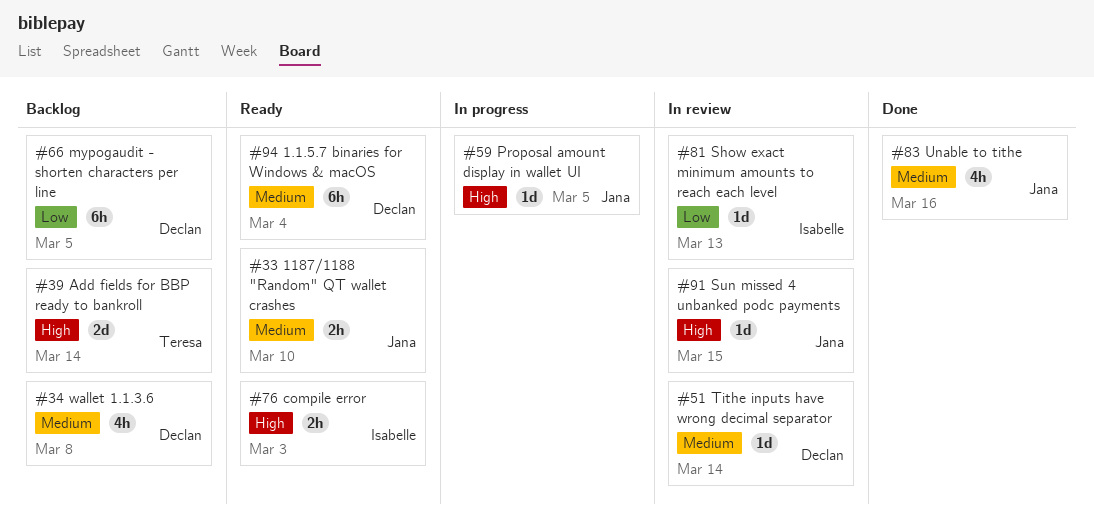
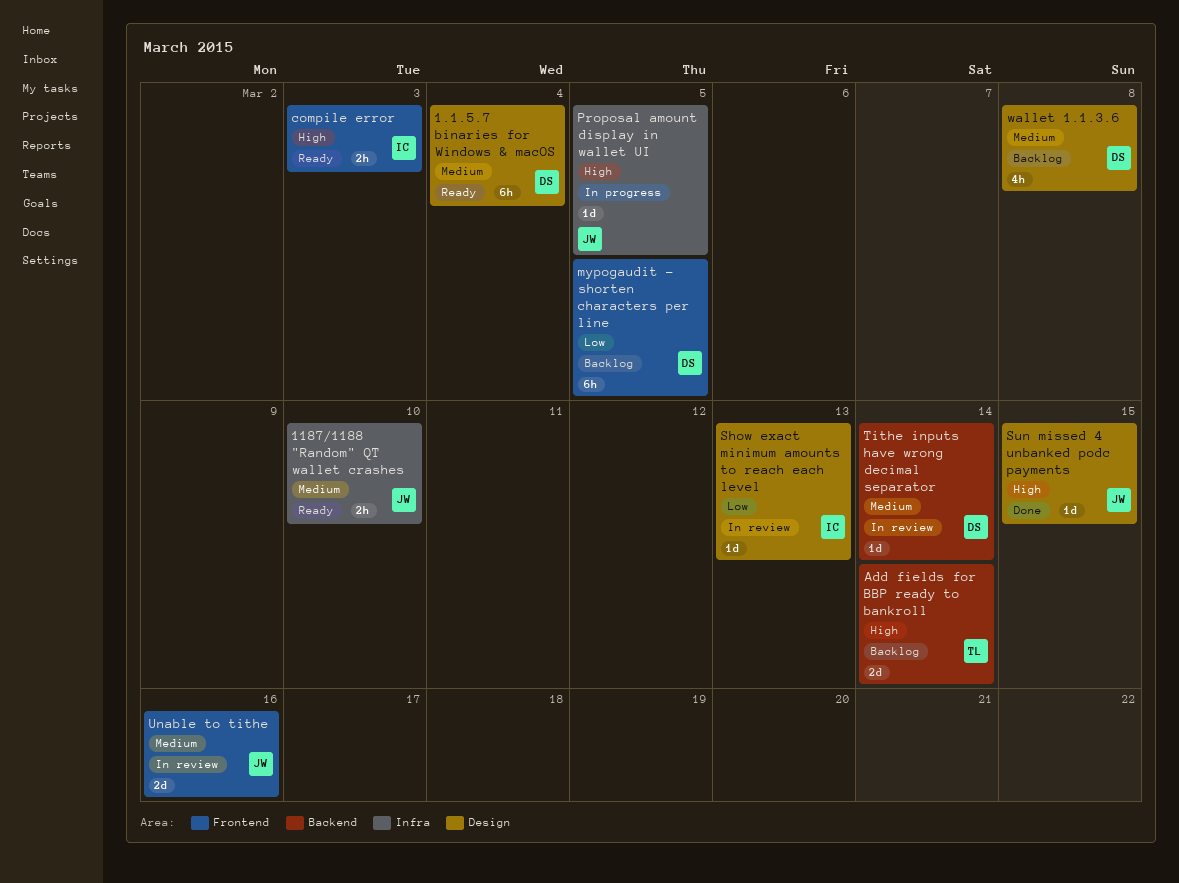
Sun missed 4 unbanked podc payments, status: In review -> Done
Unable to tithe, status: Done -> In review
Unable to tithe, estimate: 4h -> 2d

